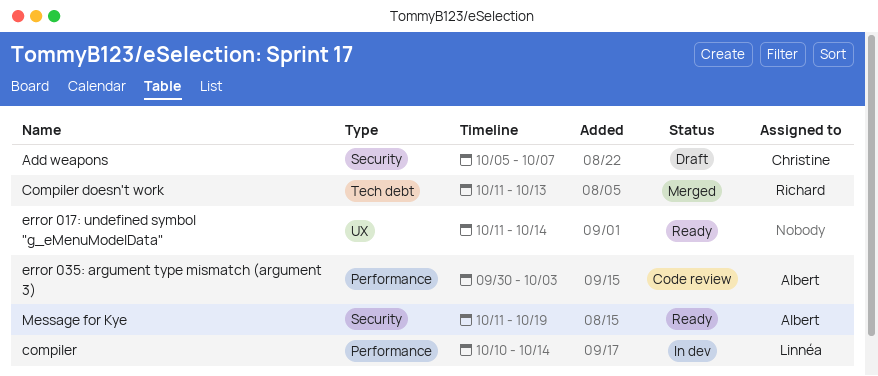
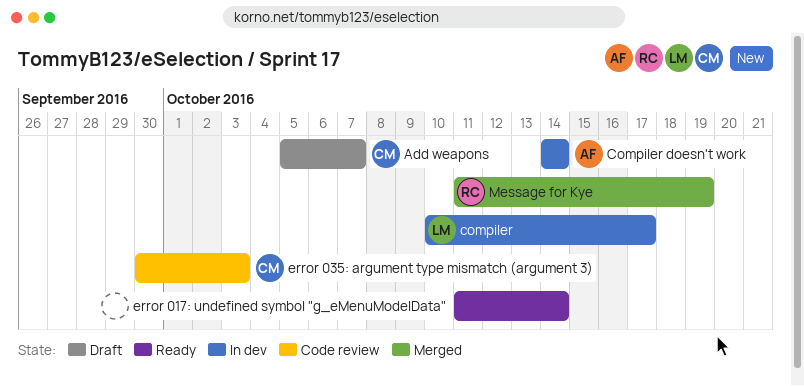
compiler, due: Oct 14 -> Oct 17
Compiler doesn't work, status: Merged -> In dev
Compiler doesn't work, owner: Richard -> Albert
Compiler doesn't work, start: Oct 11 -> Oct 14
Compiler doesn't work, due: Oct 13 -> Oct 14
error 035: argument type mismatch (argument 3), owner: Albert -> Christine
Message for Kye, status: Ready -> Merged
Message for Kye, owner: Albert -> Richard

